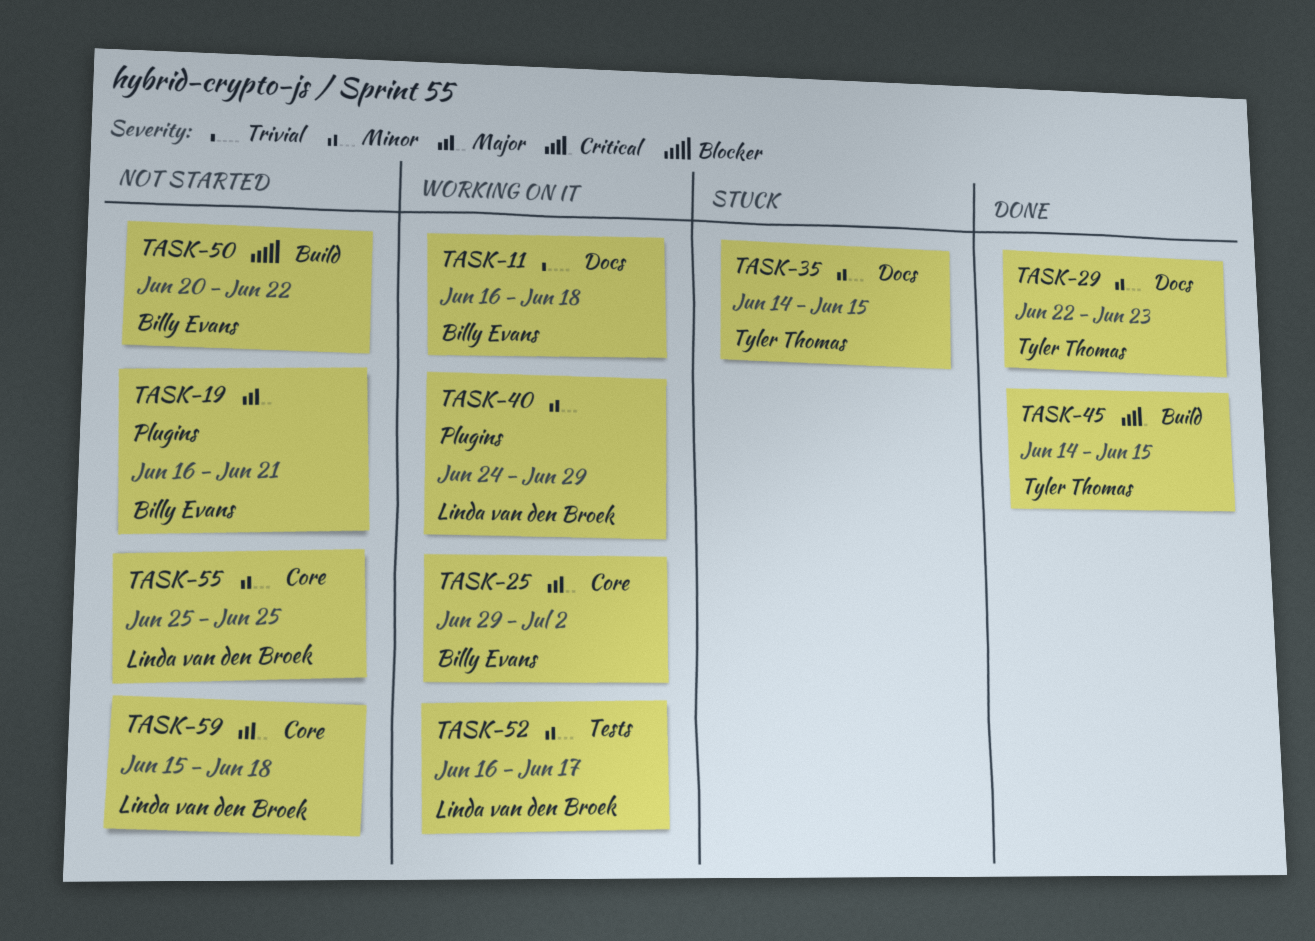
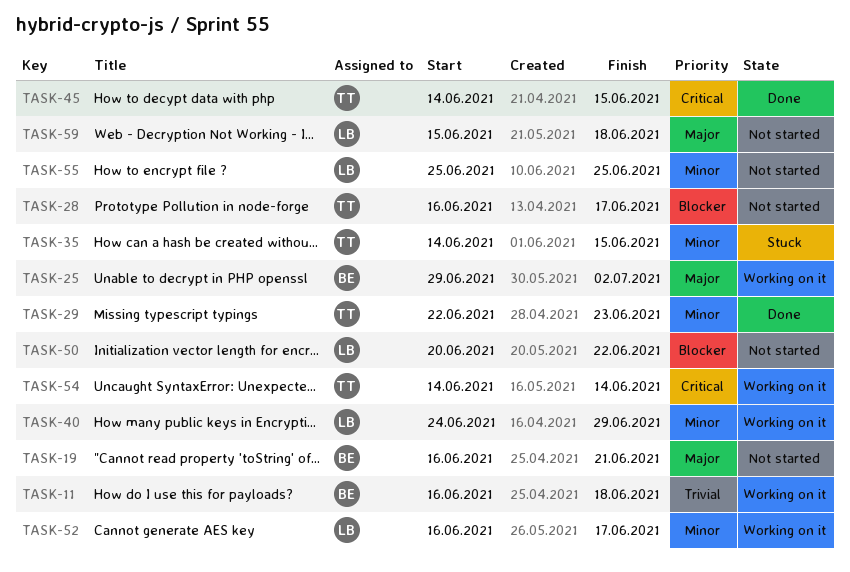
TASK-28: none -> present
TASK-50, owner: Billy Evans -> Linda van den Broek
TASK-54: none -> present

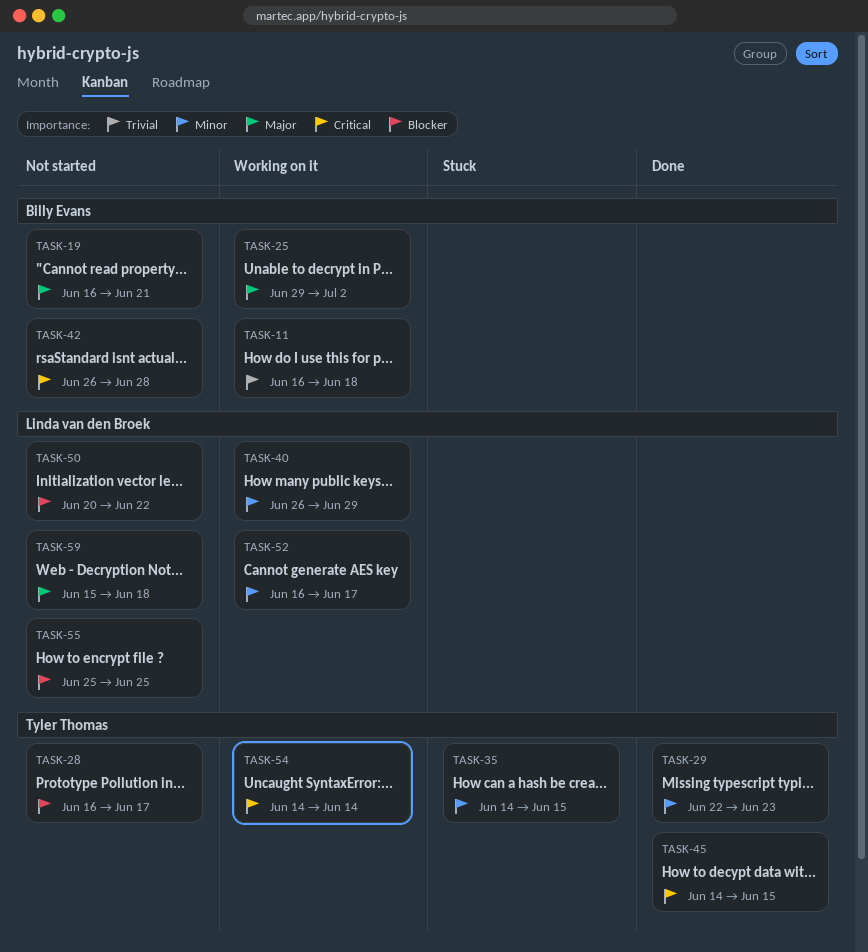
TASK-40, start: Jun 24 -> Jun 26
TASK-42: none -> present
TASK-55, priority: Minor -> Blocker

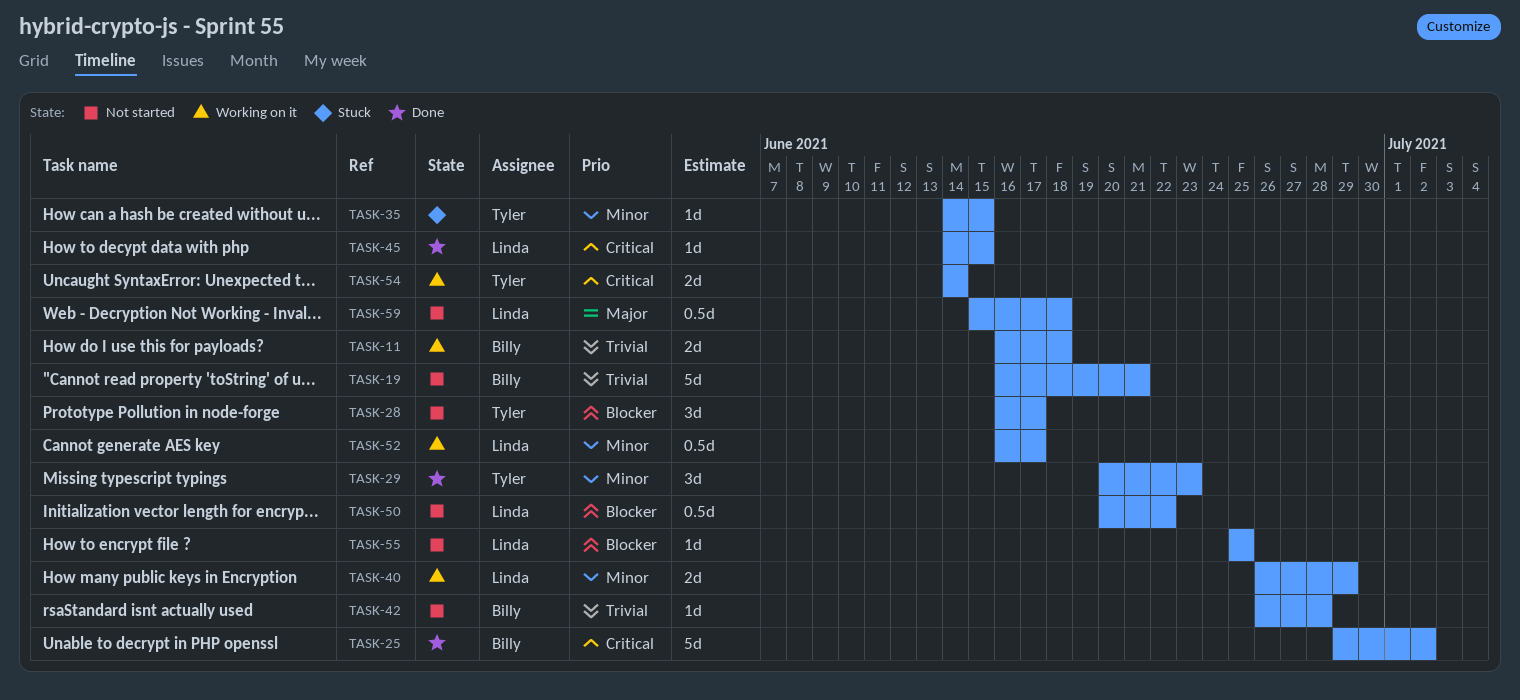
TASK-19, priority: Major -> Trivial
TASK-25, status: Working on it -> Done
TASK-25, priority: Major -> Critical
TASK-29, start: Jun 22 -> Jun 20
TASK-42, priority: Critical -> Trivial
TASK-45, owner: Tyler Thomas -> Linda van den Broek

